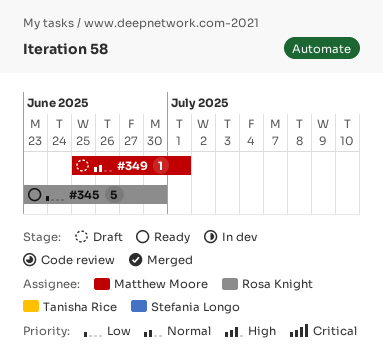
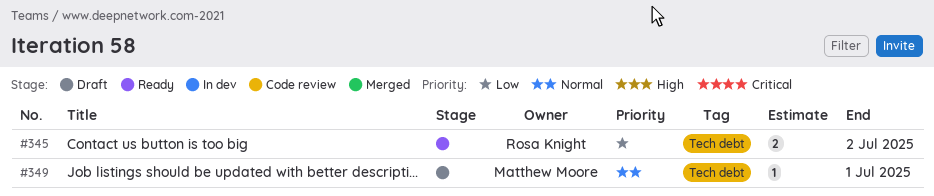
#345, estimate: 5 -> 2
#345, due: Jun 30 -> Jul 2

